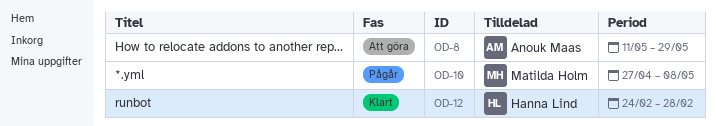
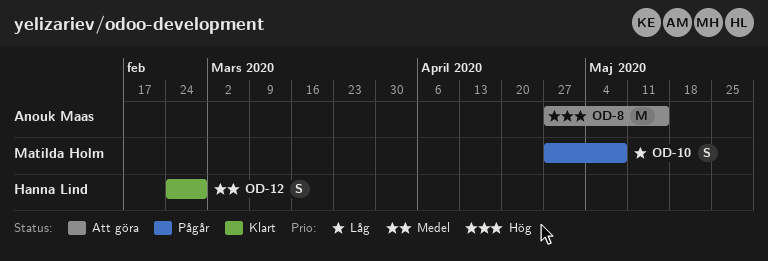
OD-8, start: May 11 -> Apr 27
OD-8, due: May 29 -> May 15

